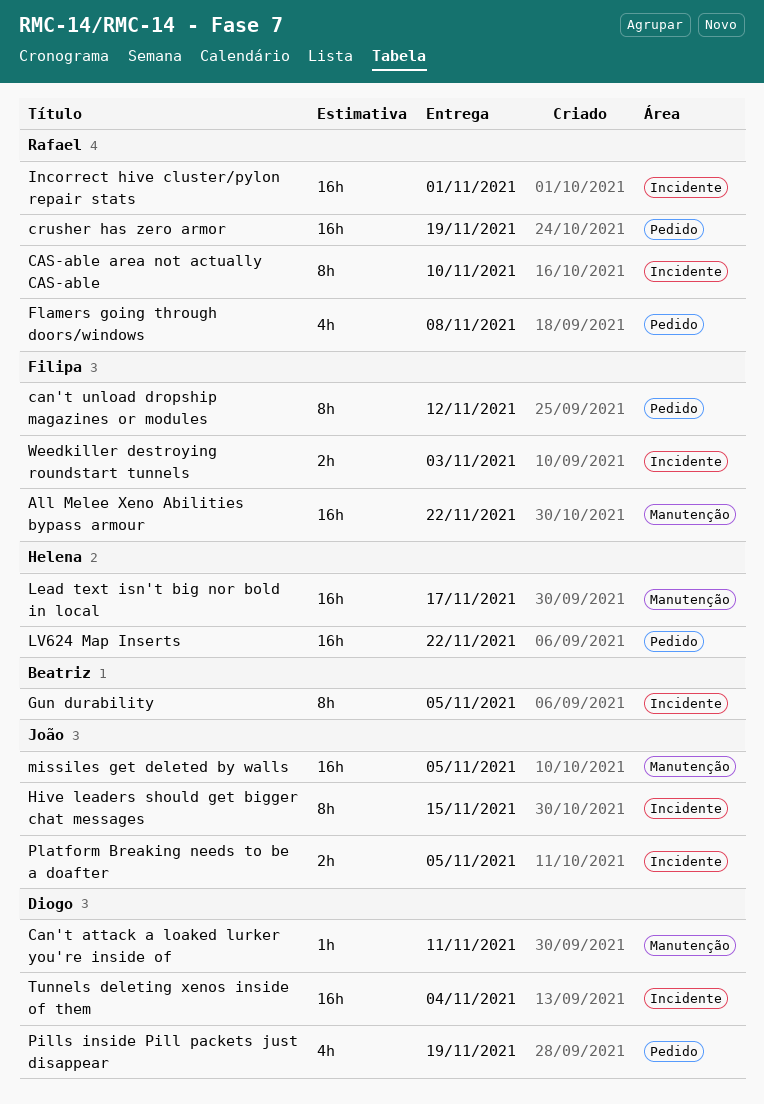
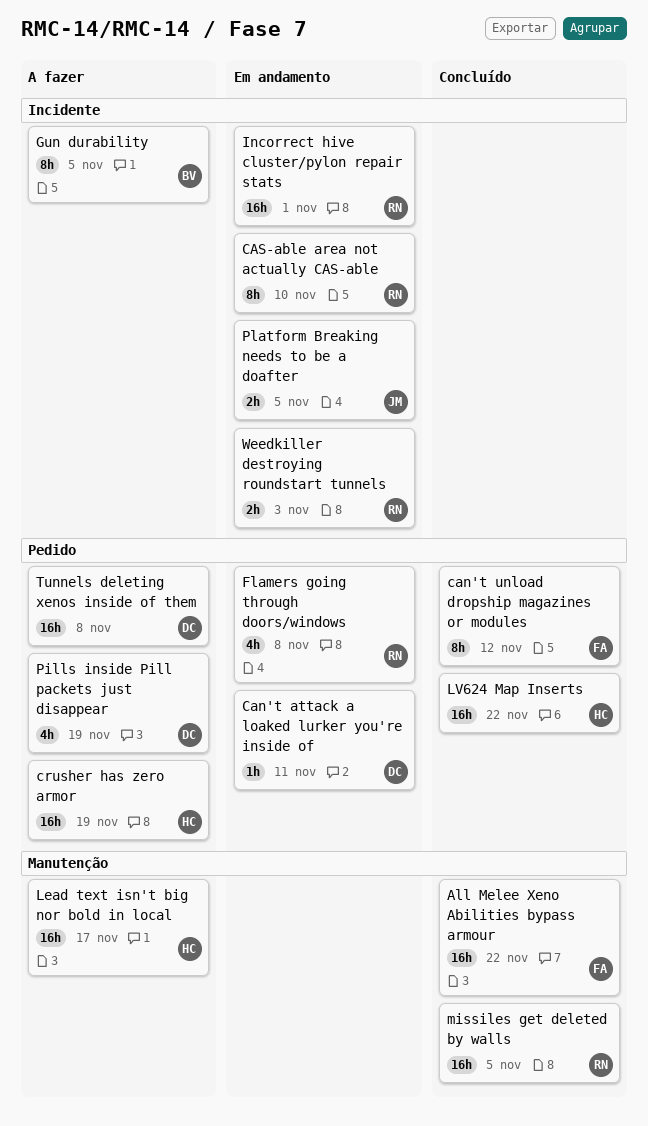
Can't attack a loaked lurker you're inside of, label: Manutenção -> Pedido
crusher has zero armor, owner: Rafael -> Helena
Hive leaders should get bigger chat messages: present -> none
missiles get deleted by walls, owner: João -> Rafael
Tunnels deleting xenos inside of them, label: Incidente -> Pedido
Tunnels deleting xenos inside of them, due: Nov 4 -> Nov 8
Weedkiller destroying roundstart tunnels, owner: Filipa -> Rafael

